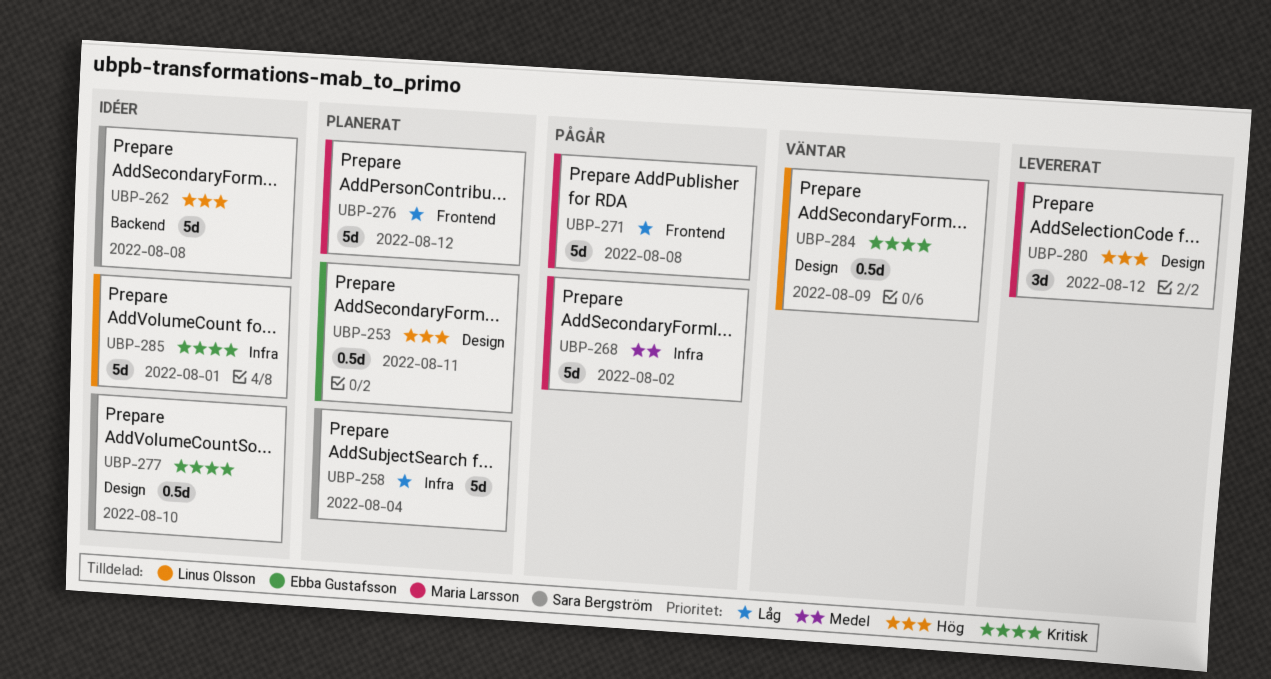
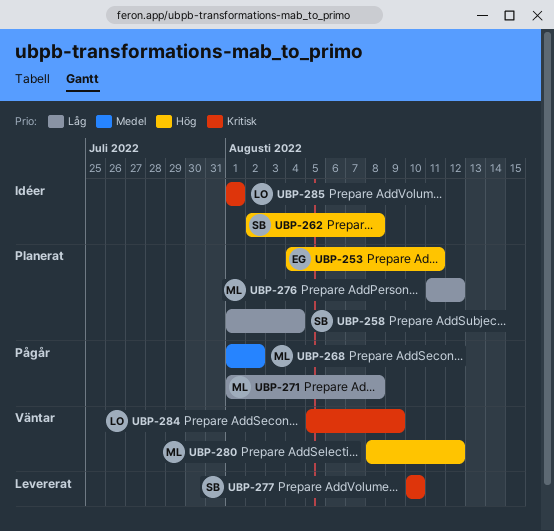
UBP-277, status: Idéer -> Levererat
UBP-280, status: Levererat -> Väntar

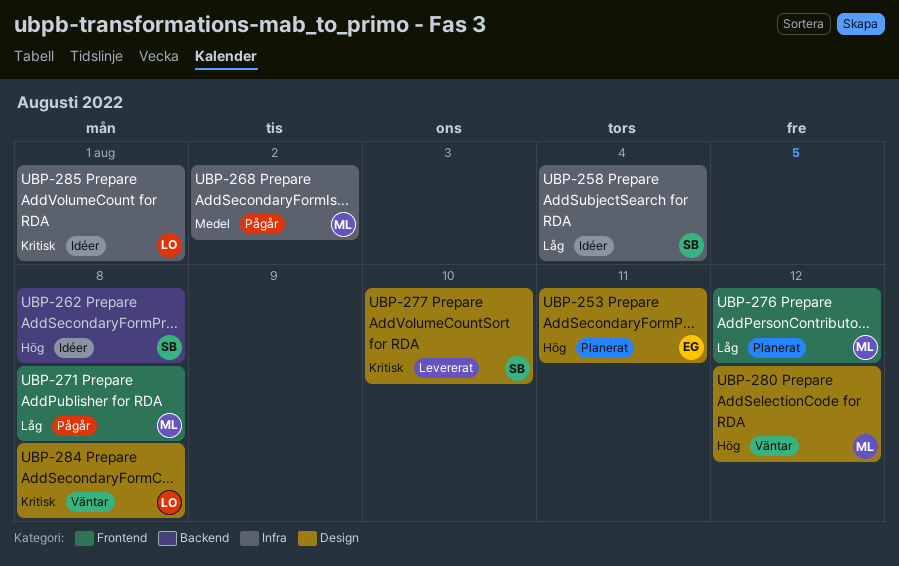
UBP-258, status: Planerat -> Idéer
UBP-284, due: Aug 9 -> Aug 8

